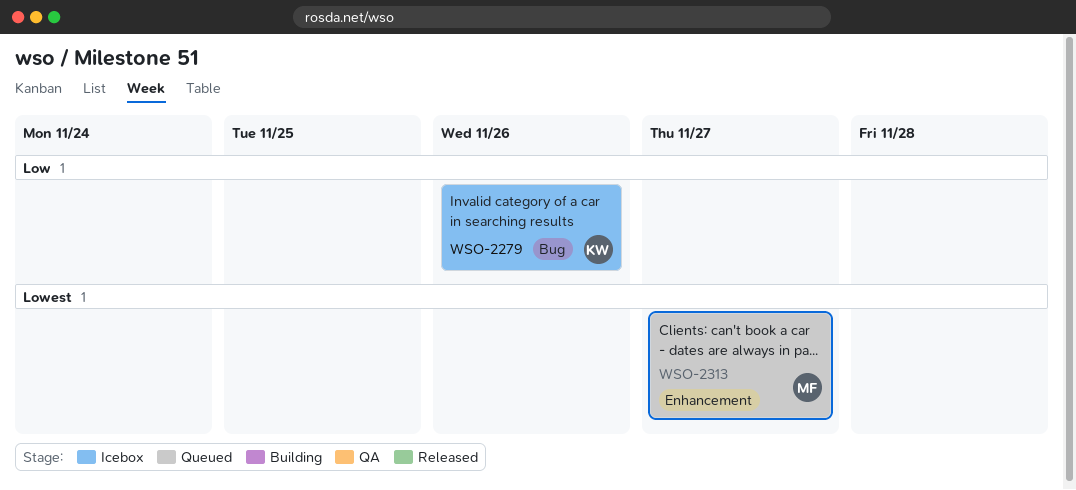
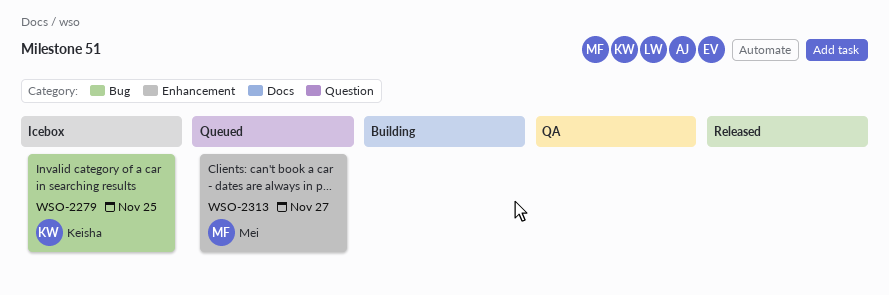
WSO-2279, due: Nov 26 -> Nov 25

